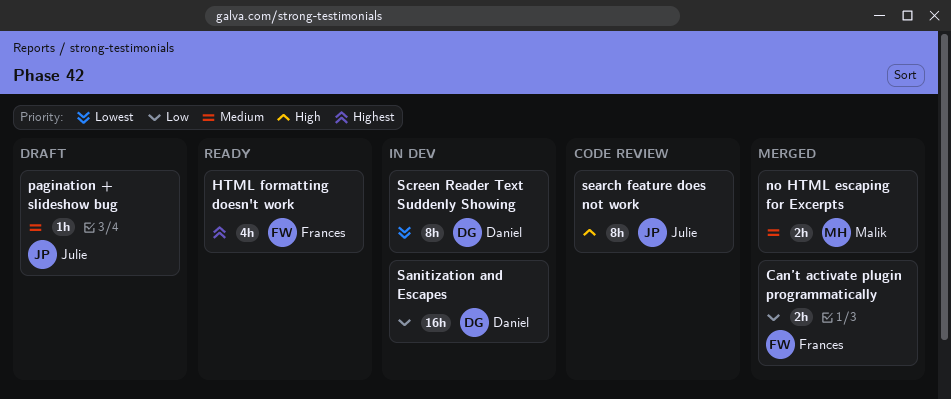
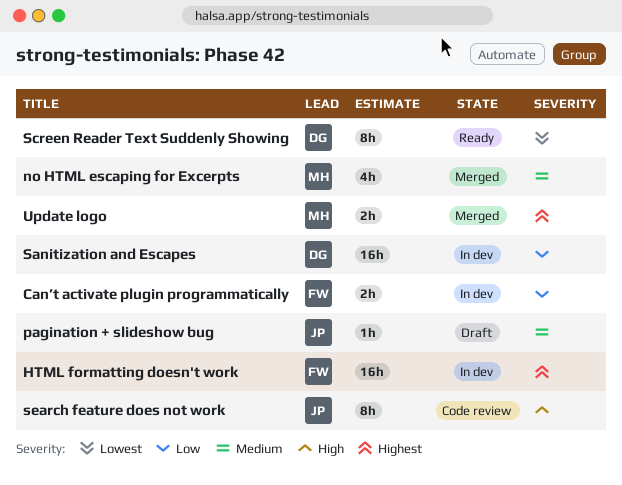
Can’t activate plugin programmatically, status: Merged -> In dev
HTML formatting doesn't work, status: Ready -> In dev
HTML formatting doesn't work, estimate: 4h -> 16h
no HTML escaping for Excerpts, estimate: 2h -> 4h
Screen Reader Text Suddenly Showing, status: In dev -> Ready
Update logo: none -> present

